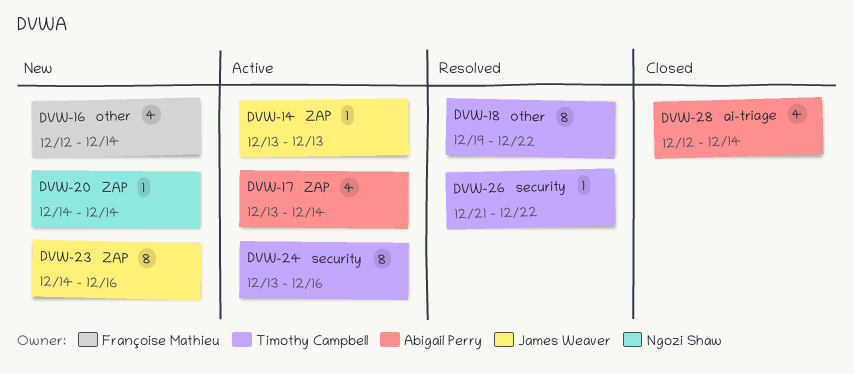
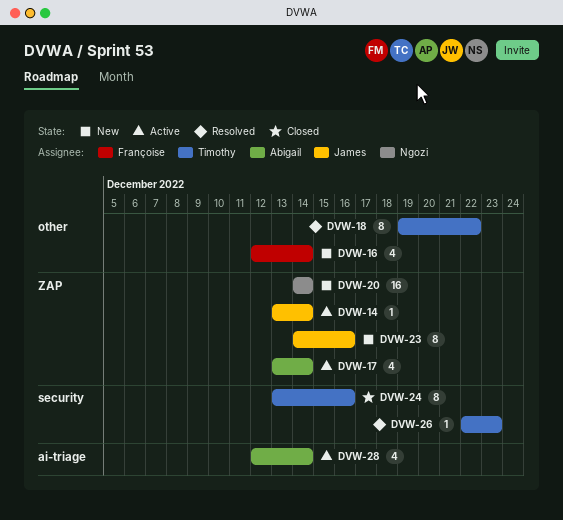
DVW-14, due: Dec 13 -> Dec 14
DVW-20, estimate: 1 -> 16
DVW-24, status: Active -> Closed
DVW-26, start: Dec 21 -> Dec 22
DVW-26, due: Dec 22 -> Dec 23
DVW-28, status: Closed -> Active

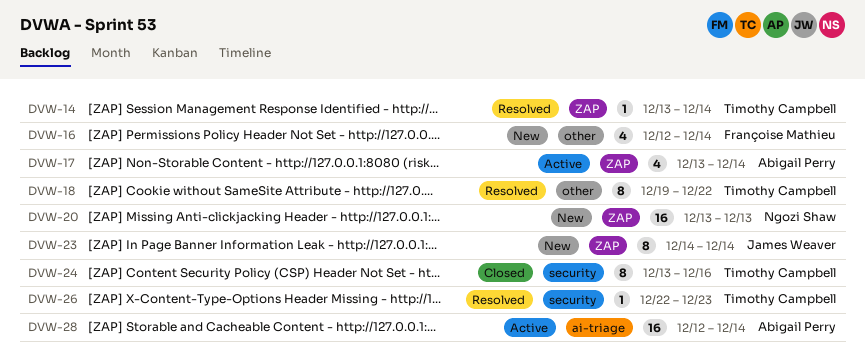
DVW-14, status: Active -> Resolved
DVW-14, owner: James Weaver -> Timothy Campbell
DVW-20, start: Dec 14 -> Dec 13
DVW-20, due: Dec 14 -> Dec 13
DVW-23, due: Dec 16 -> Dec 14
DVW-28, estimate: 4 -> 16

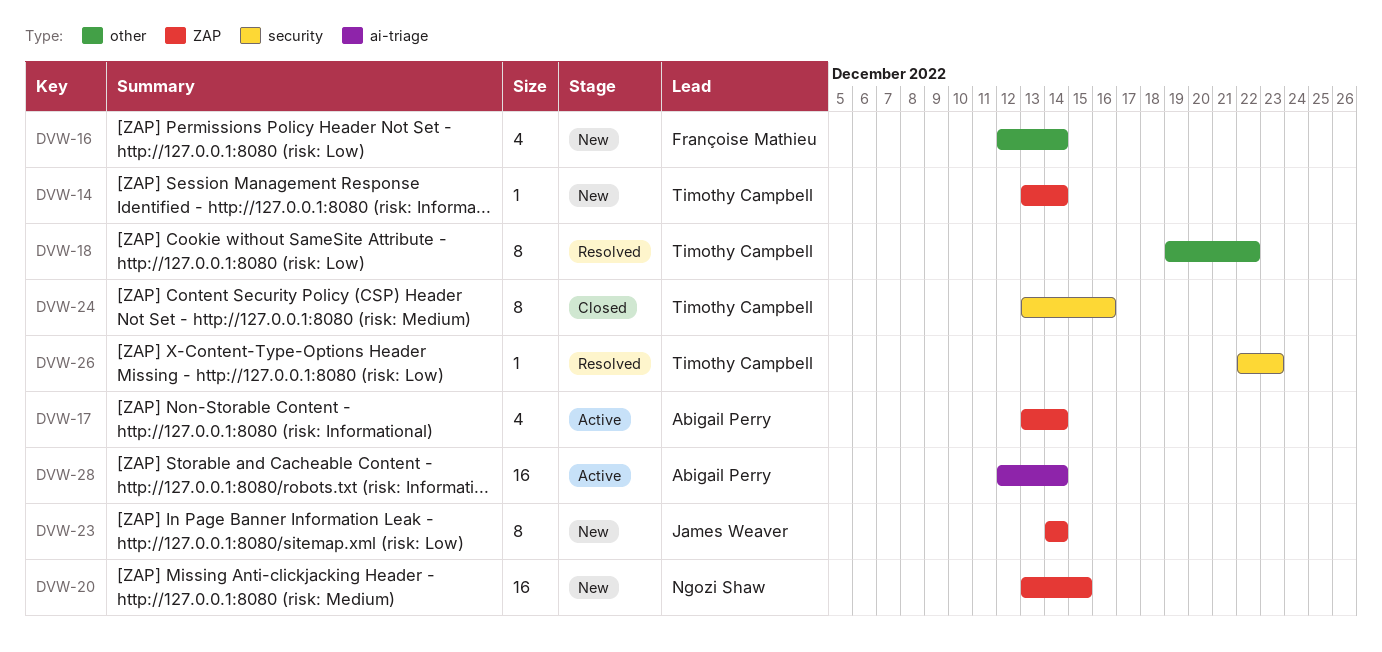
DVW-14, status: Resolved -> New
DVW-20, due: Dec 13 -> Dec 15

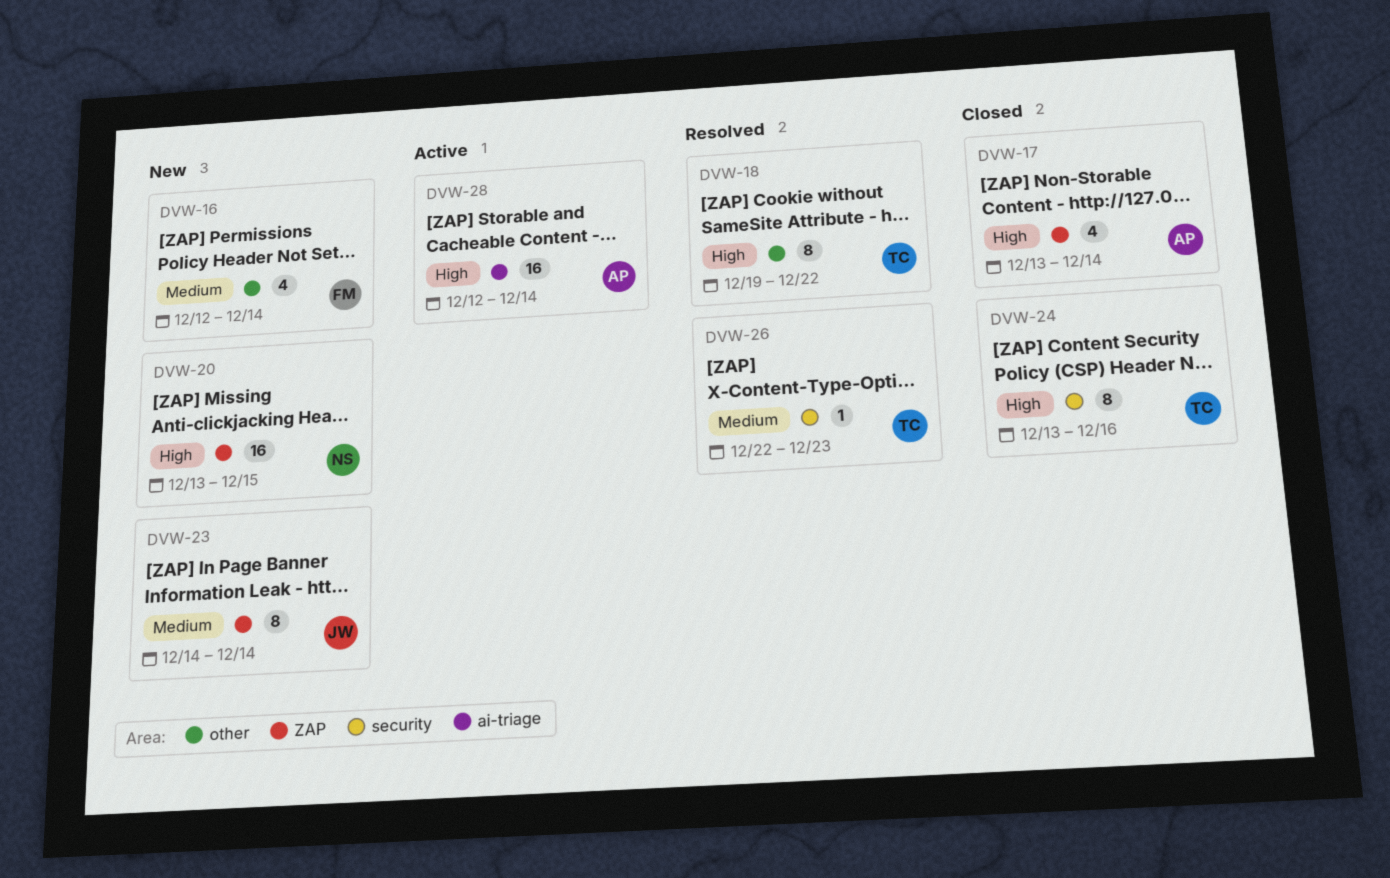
DVW-14: present -> none
DVW-17, status: Active -> Closed

